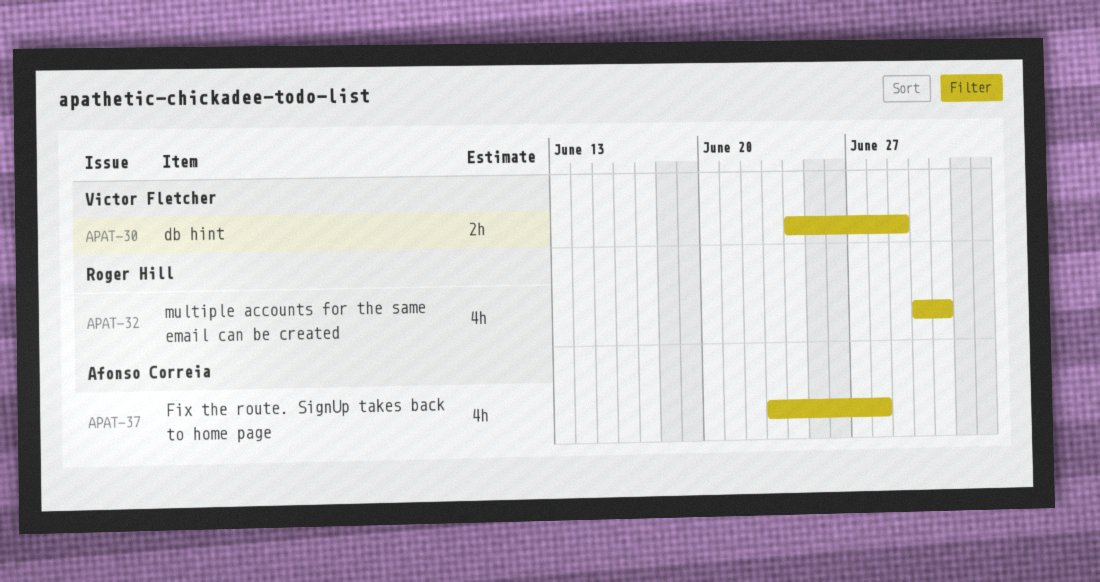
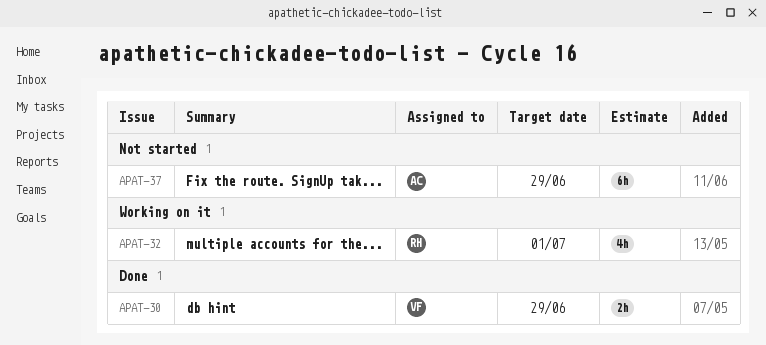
APAT-37, estimate: 4h -> 6h
APAT-37, due: Jun 28 -> Jun 29

